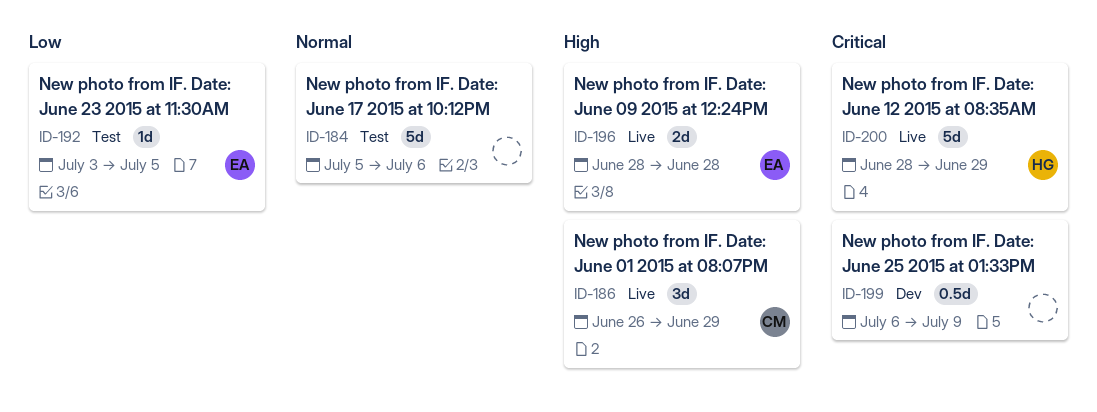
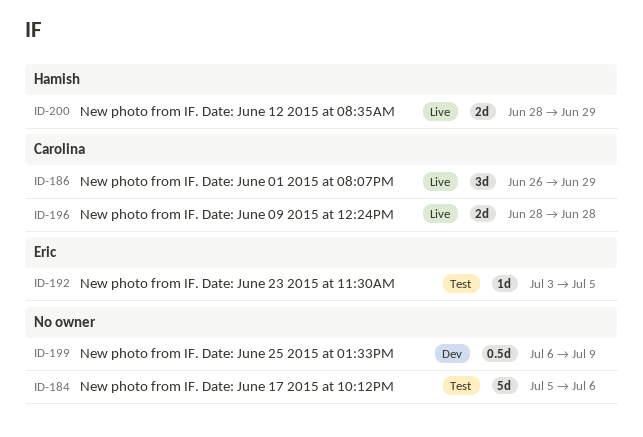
ID-196, owner: Eric -> Carolina
ID-200, estimate: 5d -> 2d

